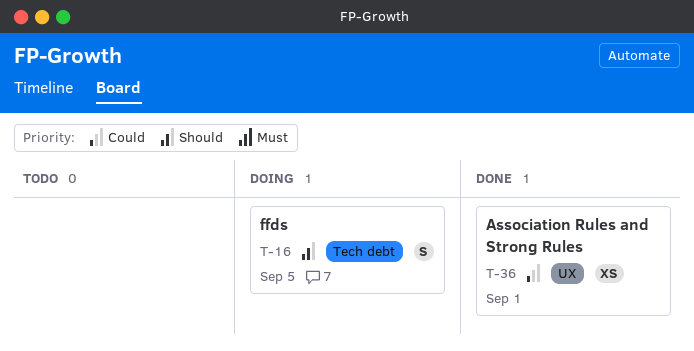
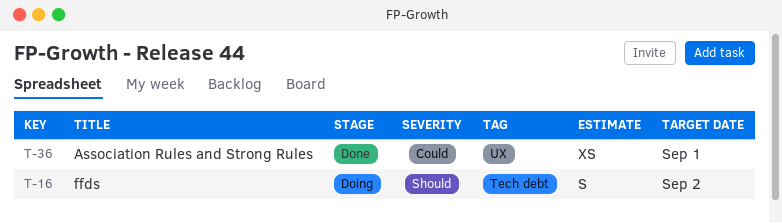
T-16, due: Sep 5 -> Sep 2

